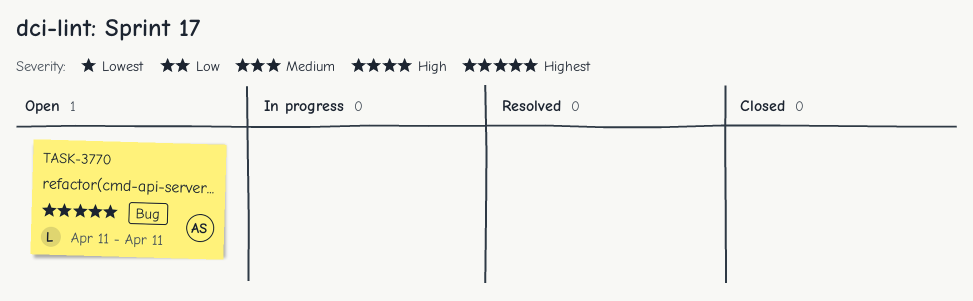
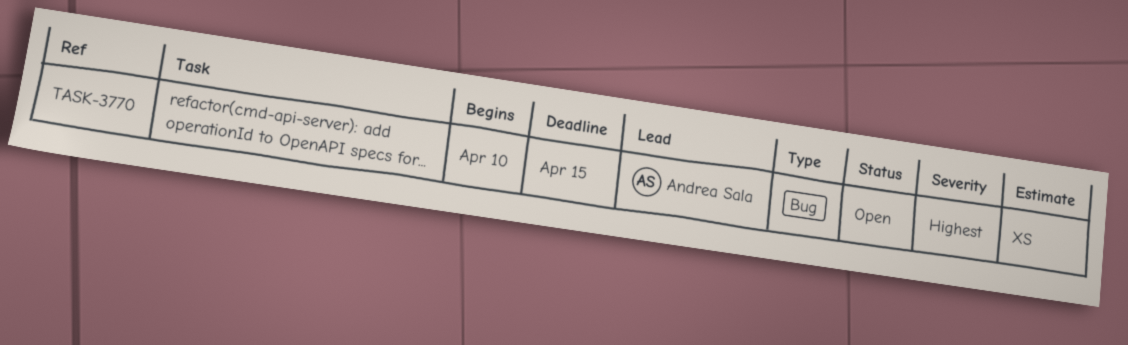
TASK-3770, estimate: L -> XS
TASK-3770, start: Apr 11 -> Apr 10
TASK-3770, due: Apr 11 -> Apr 15

